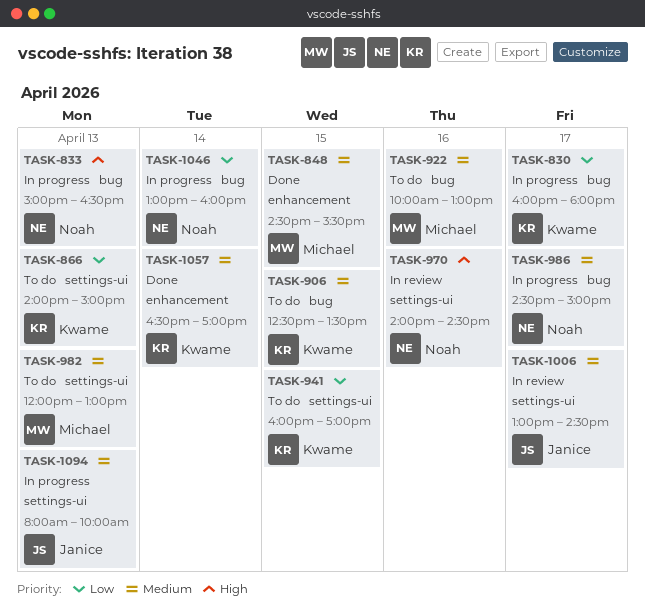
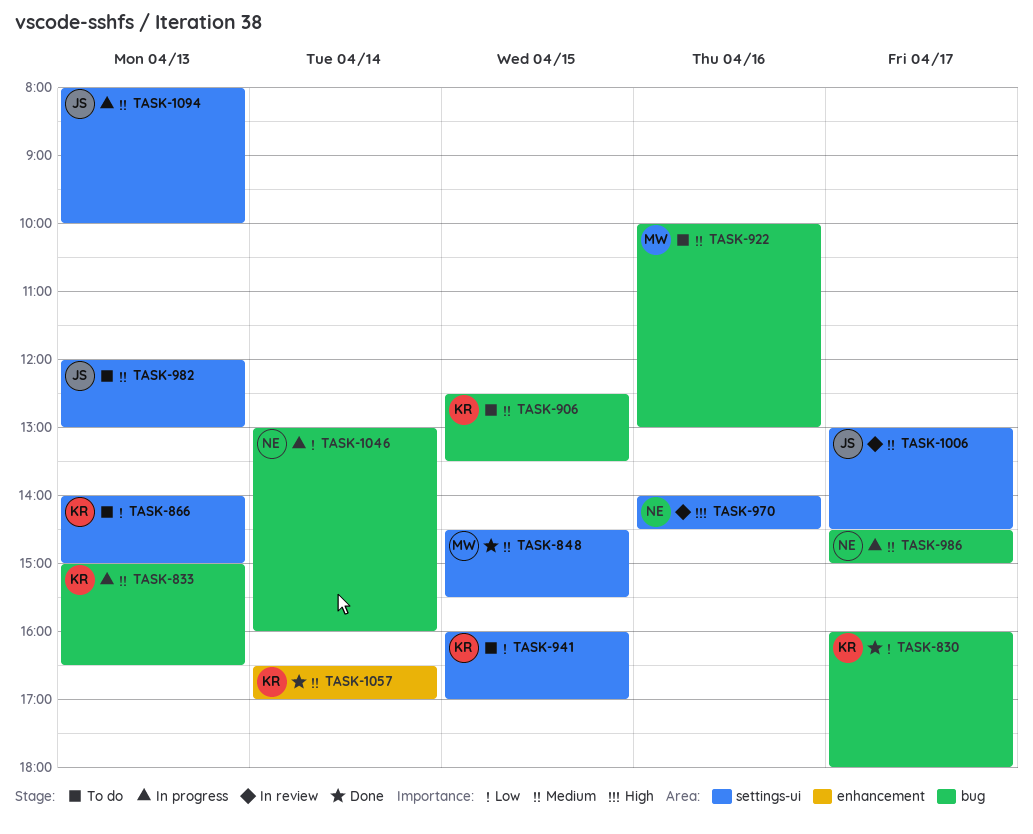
TASK-830, status: In progress -> Done
TASK-833, owner: Noah -> Kwame
TASK-833, priority: High -> Medium
TASK-848, label: enhancement -> settings-ui
TASK-982, owner: Michael -> Janice

